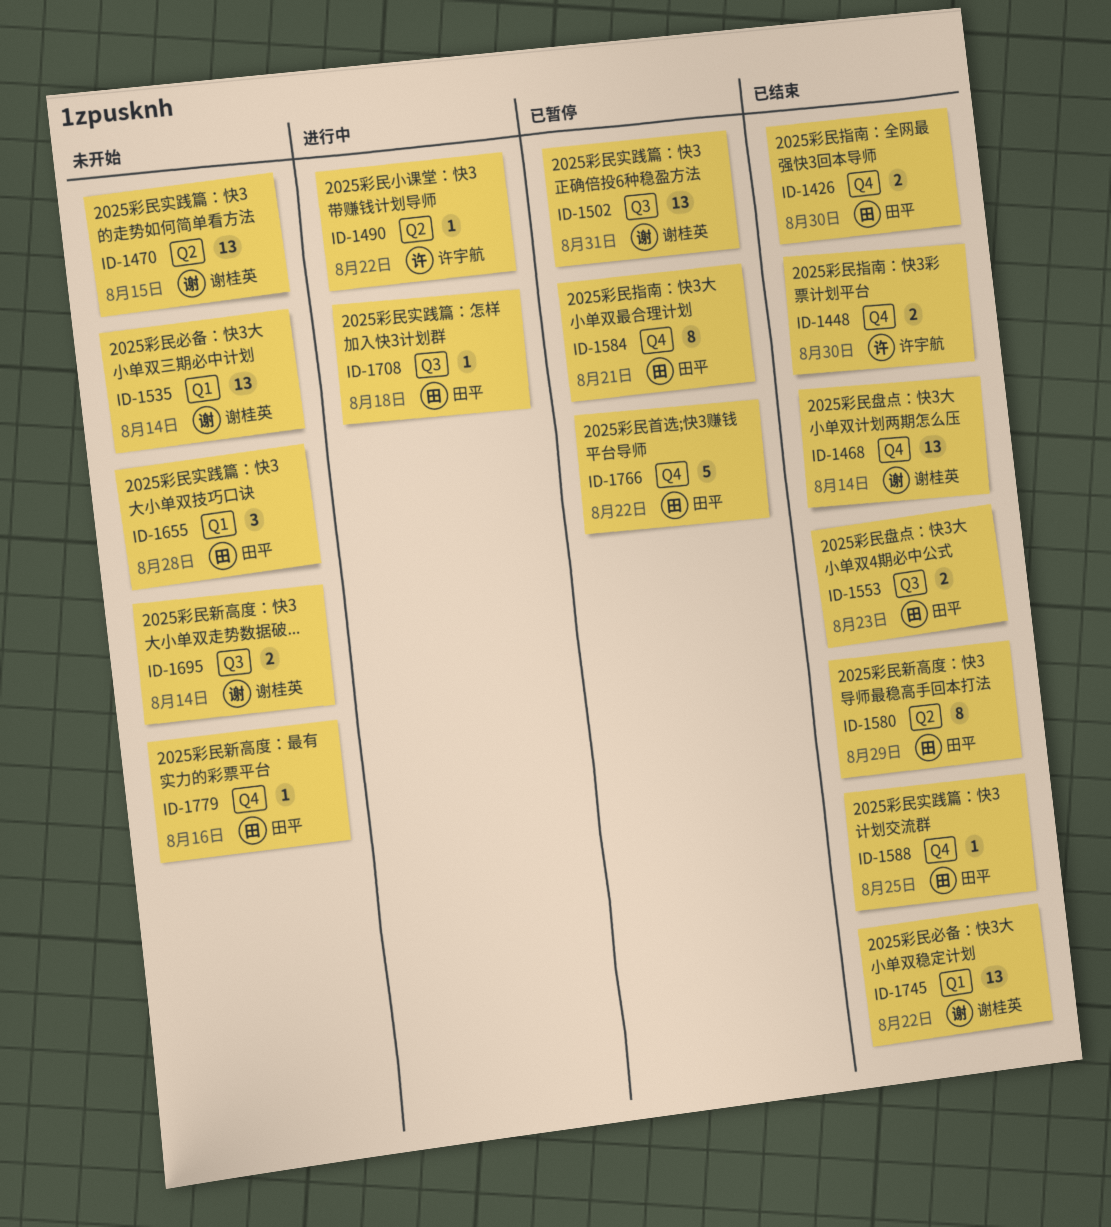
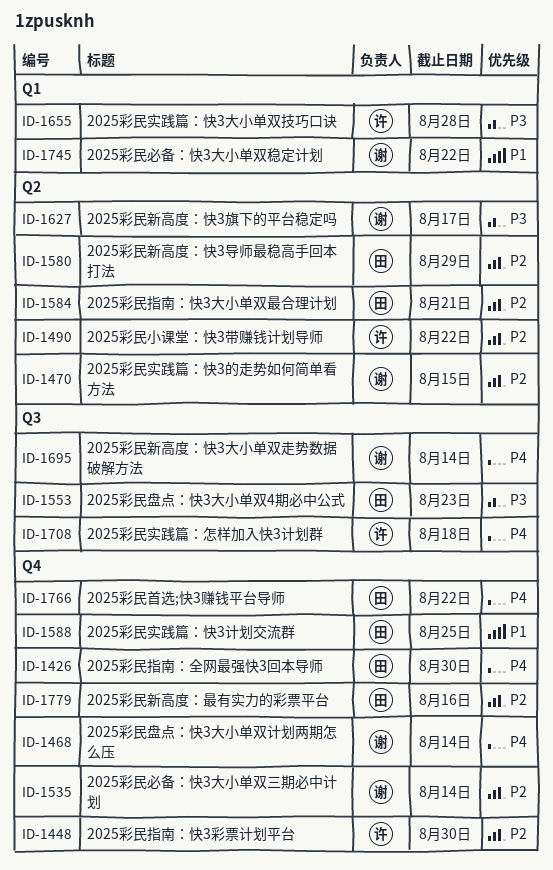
ID-1502: present -> none
ID-1535, label: Q1 -> Q4
ID-1584, label: Q4 -> Q2
ID-1627: none -> present
ID-1655, owner: 田平 -> 许宇航
ID-1708, owner: 田平 -> 许宇航

